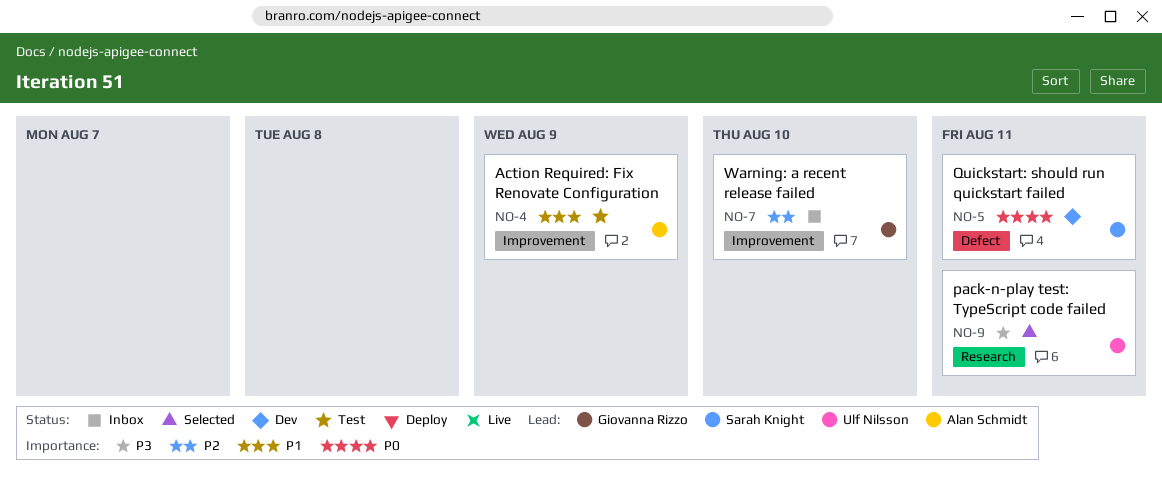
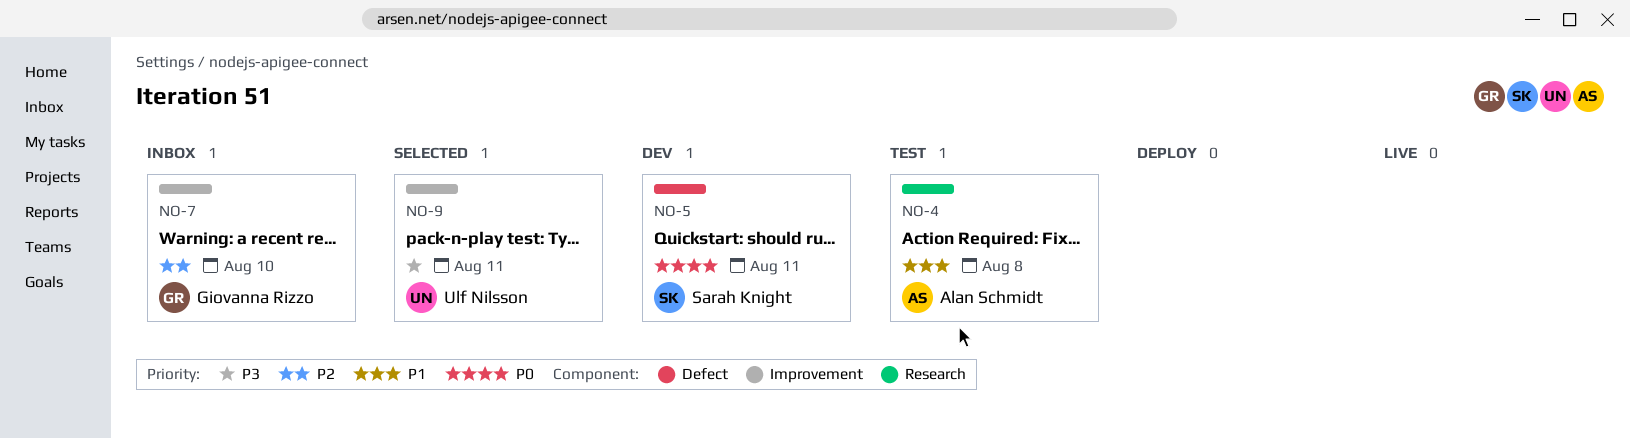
NO-4, label: Improvement -> Research
NO-4, due: Aug 9 -> Aug 8
NO-9, label: Research -> Improvement

